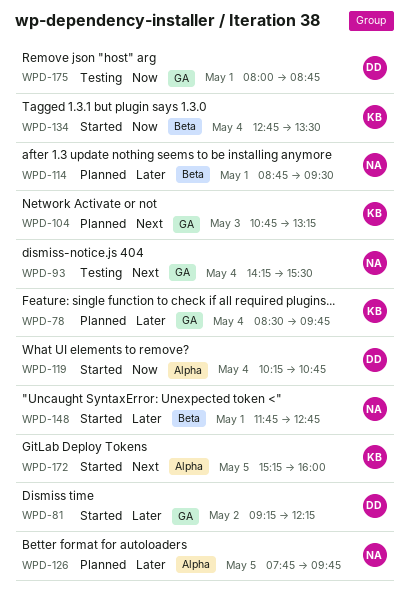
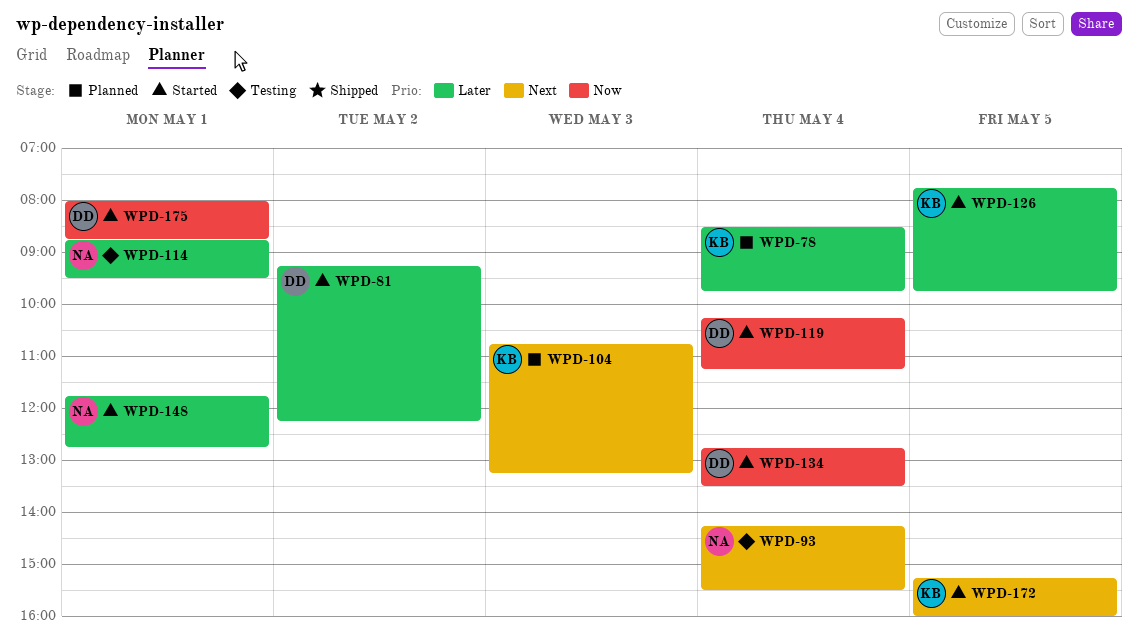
WPD-114, status: Planned -> Testing
WPD-119, ends: 10:45 -> 11:15
WPD-126, status: Planned -> Started
WPD-126, owner: NA -> KB
WPD-134, owner: KB -> DD
WPD-175, status: Testing -> Started

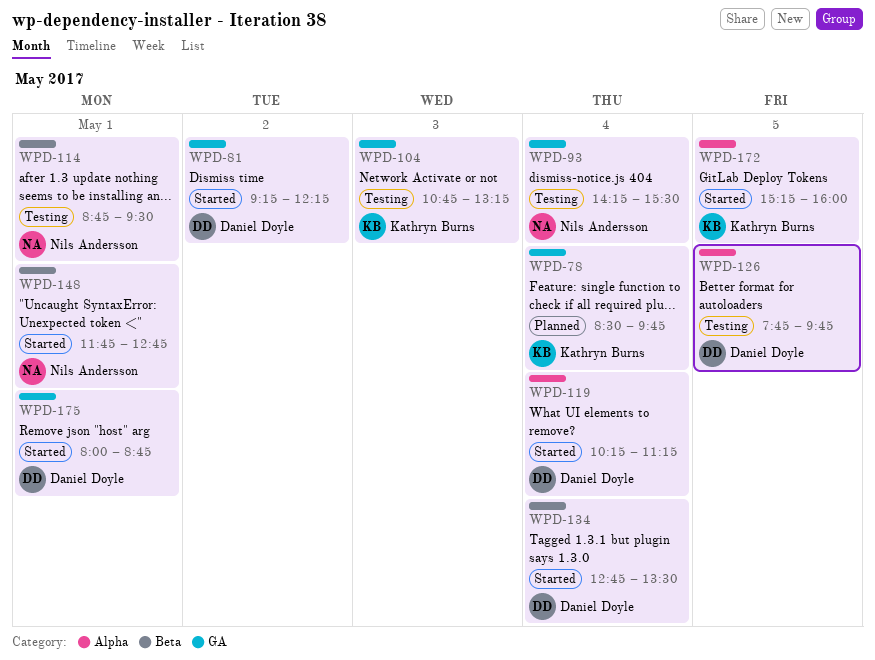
WPD-104, status: Planned -> Testing
WPD-126, status: Started -> Testing
WPD-126, owner: Kathryn Burns -> Daniel Doyle

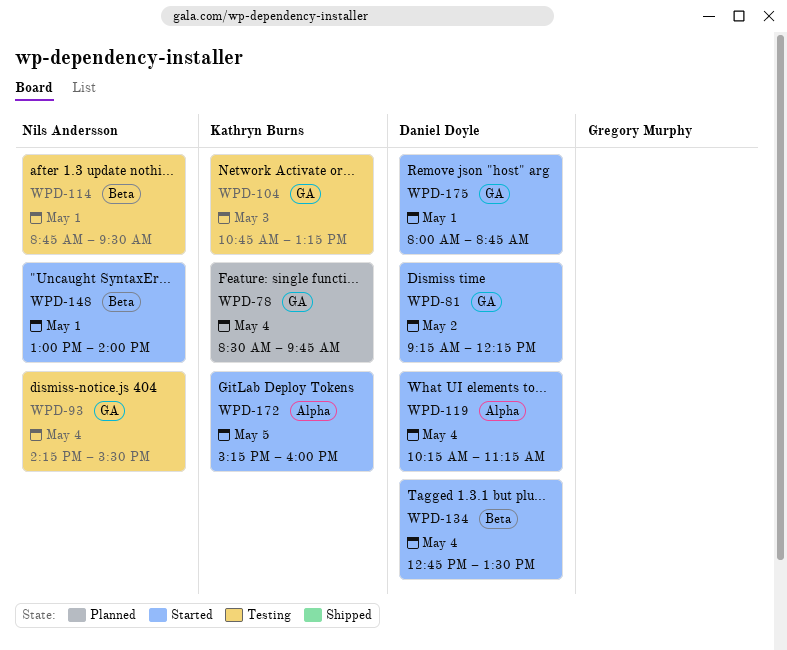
WPD-126: present -> none
WPD-148, begins: 11:45 -> 13:00
WPD-148, ends: 12:45 -> 14:00

